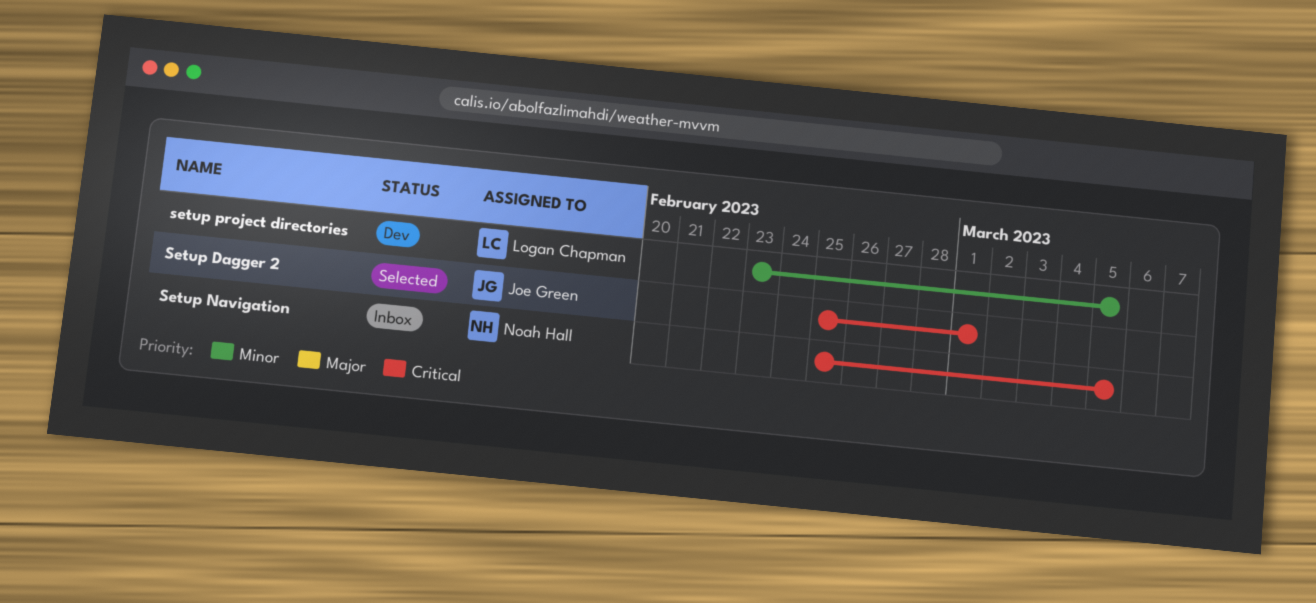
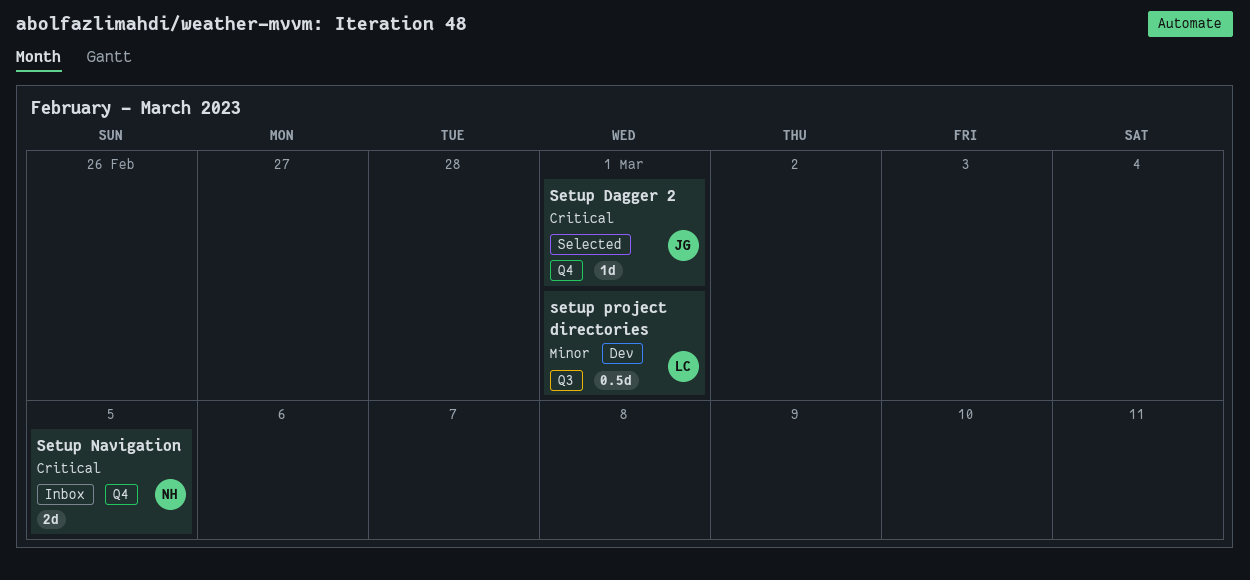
setup project directories, due: Mar 5 -> Mar 1

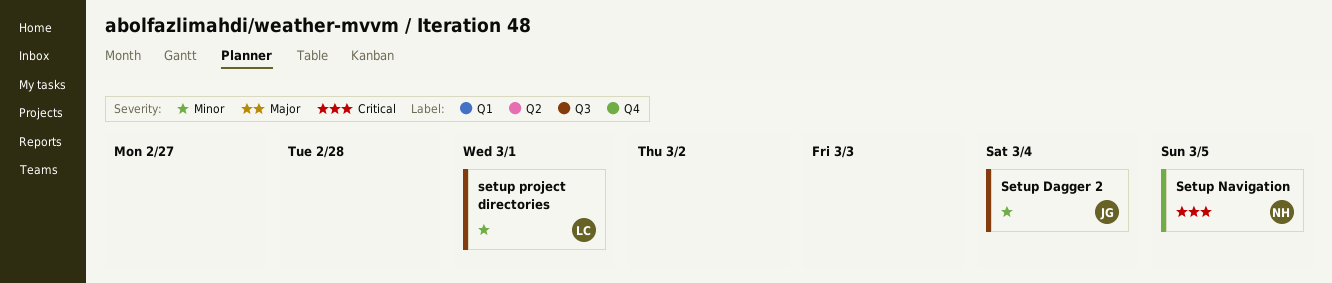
Setup Dagger 2, priority: Critical -> Minor
Setup Dagger 2, label: Q4 -> Q3
Setup Dagger 2, due: Mar 1 -> Mar 4

